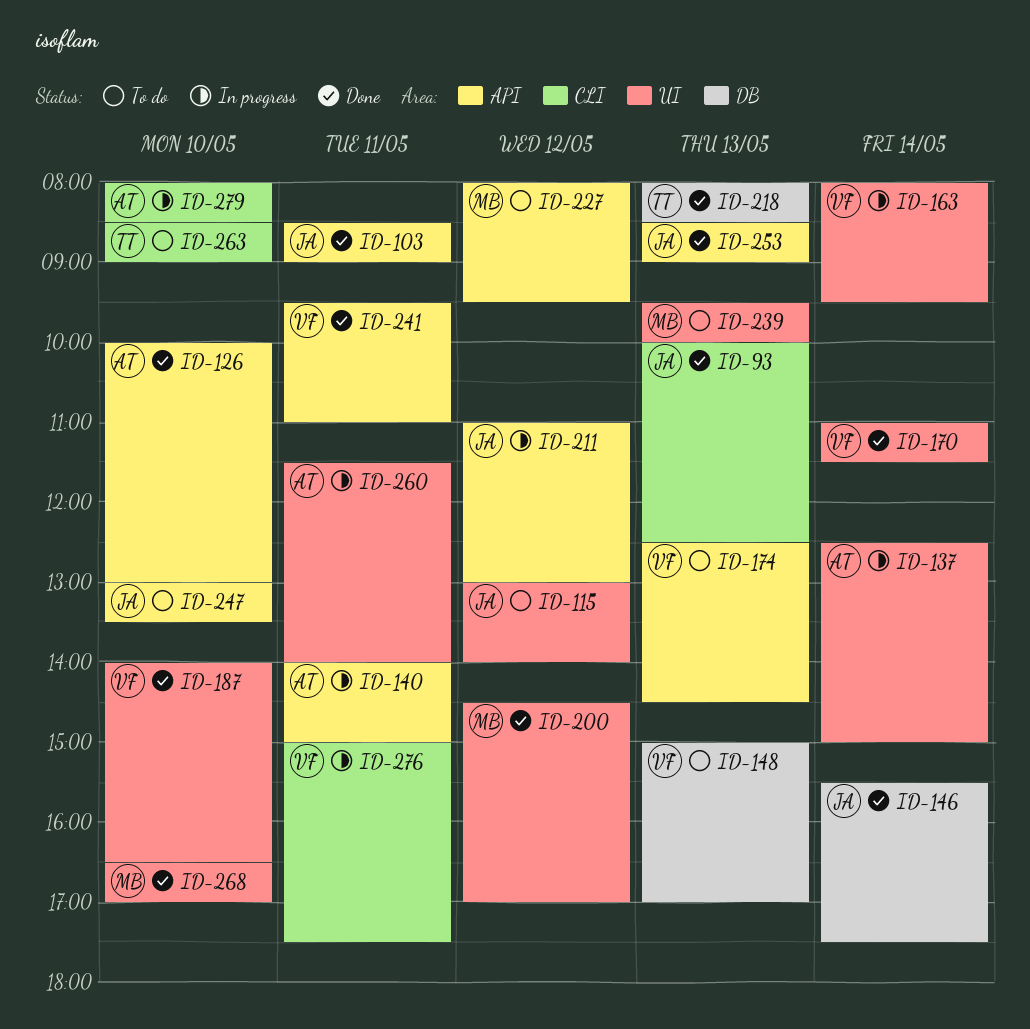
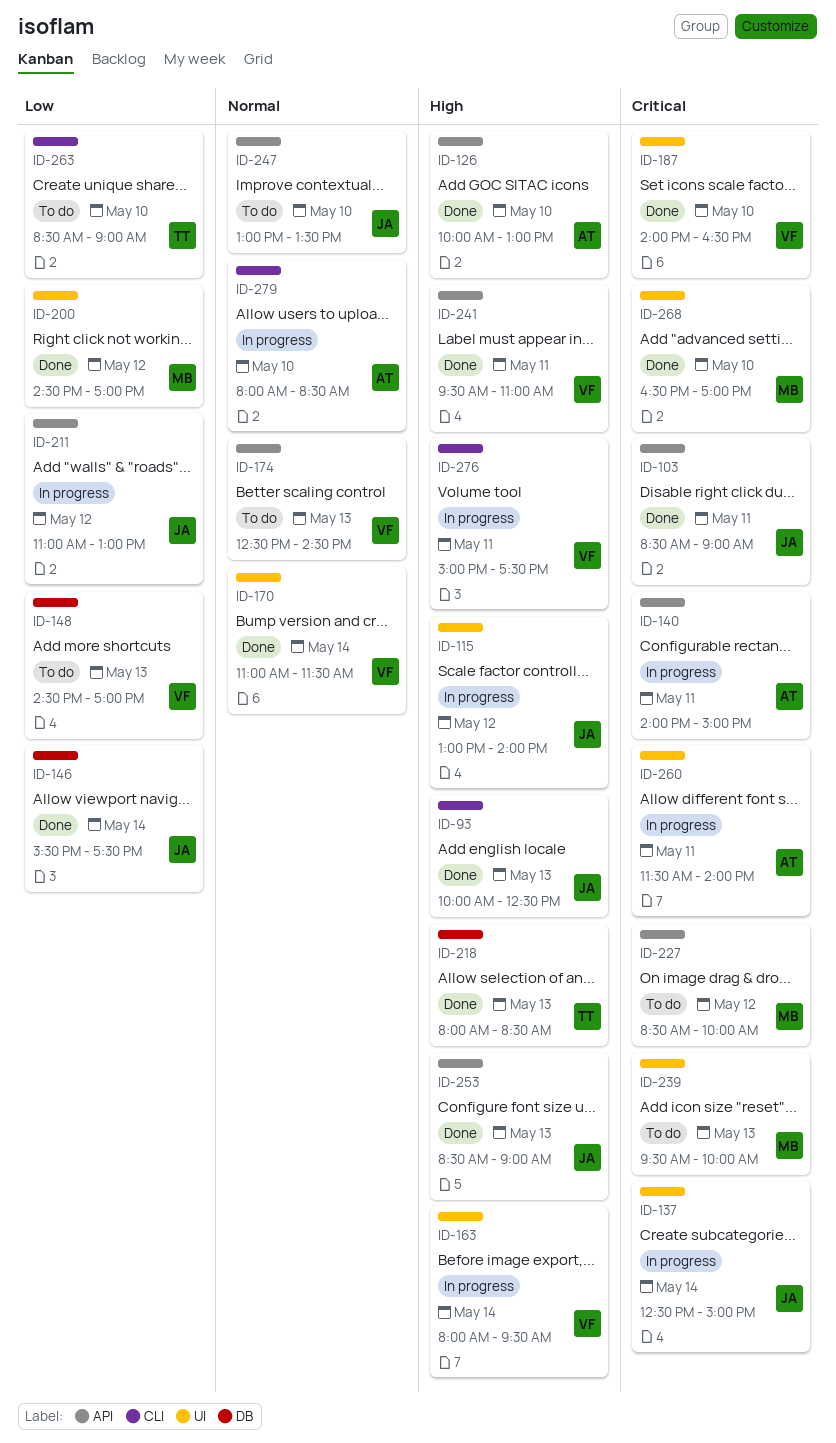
ID-115, status: To do -> In progress
ID-137, owner: AT -> JA
ID-148, begins: 15:00 -> 14:30
ID-227, begins: 08:00 -> 08:30
ID-227, ends: 09:30 -> 10:00

